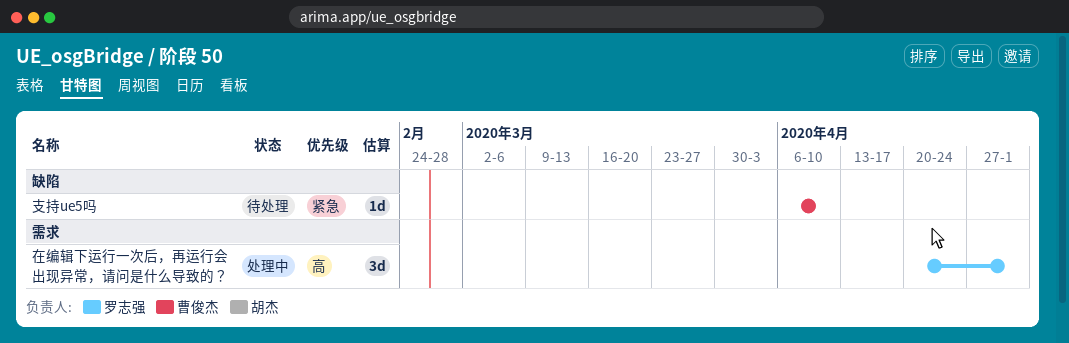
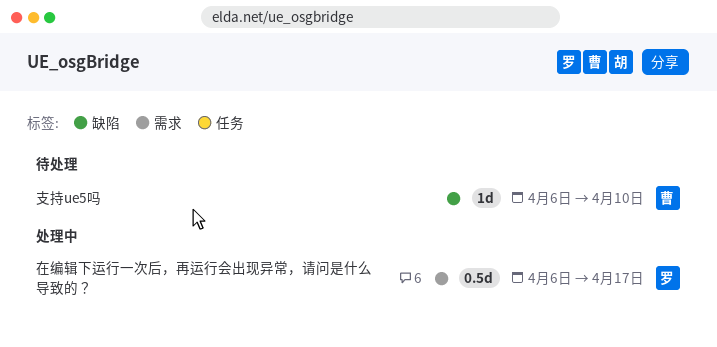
在编辑下运行一次后，再运行会出现异常，请问是什么导致的？, estimate: 3d -> 0.5d
在编辑下运行一次后，再运行会出现异常，请问是什么导致的？, start: Apr 20 -> Apr 6
在编辑下运行一次后，再运行会出现异常，请问是什么导致的？, due: May 1 -> Apr 17

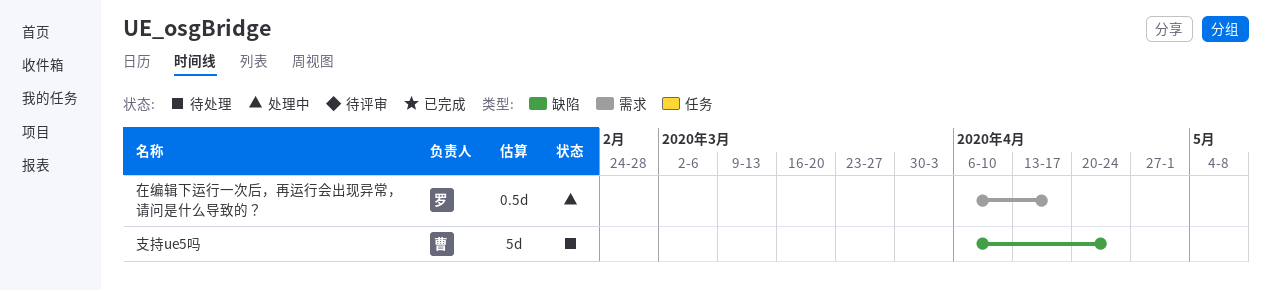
支持ue5吗, estimate: 1d -> 5d
支持ue5吗, due: Apr 10 -> Apr 24

